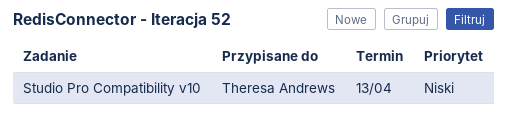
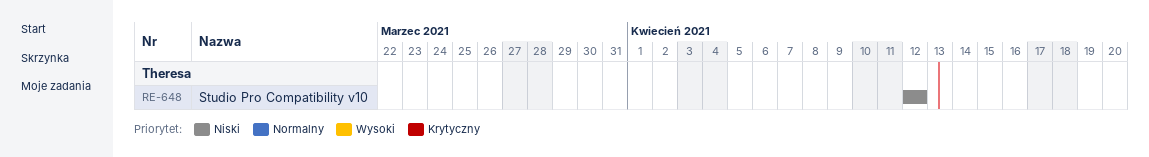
Studio Pro Compatibility v10, due: Apr 13 -> Apr 12

